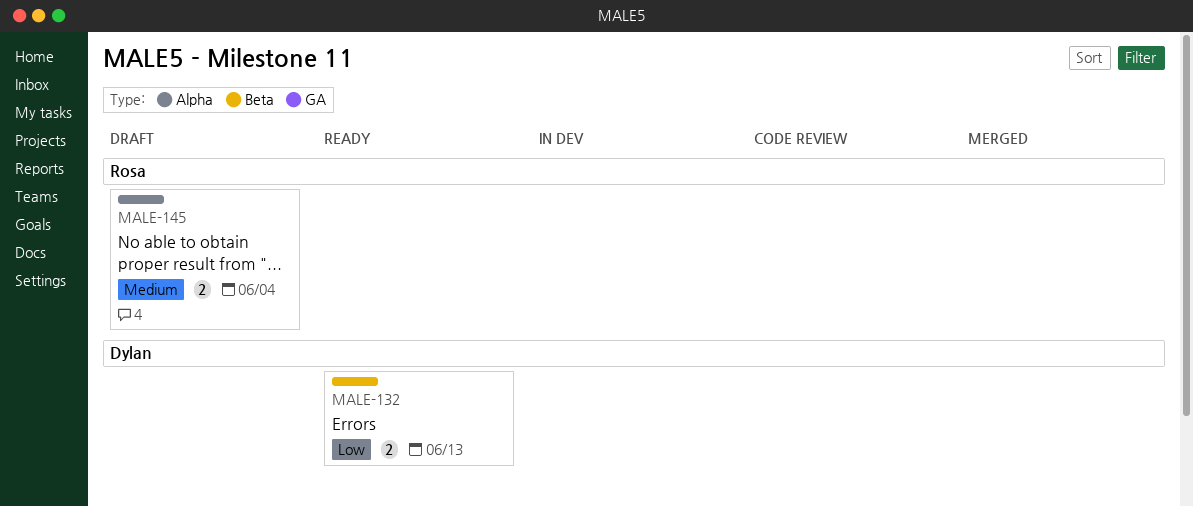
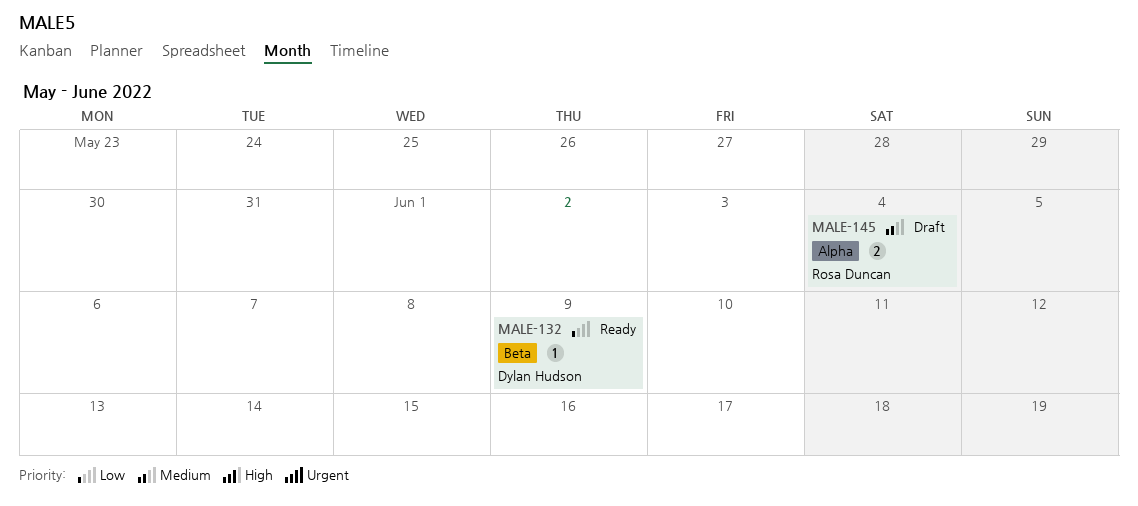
MALE-132, estimate: 2 -> 1
MALE-132, due: Jun 13 -> Jun 9

